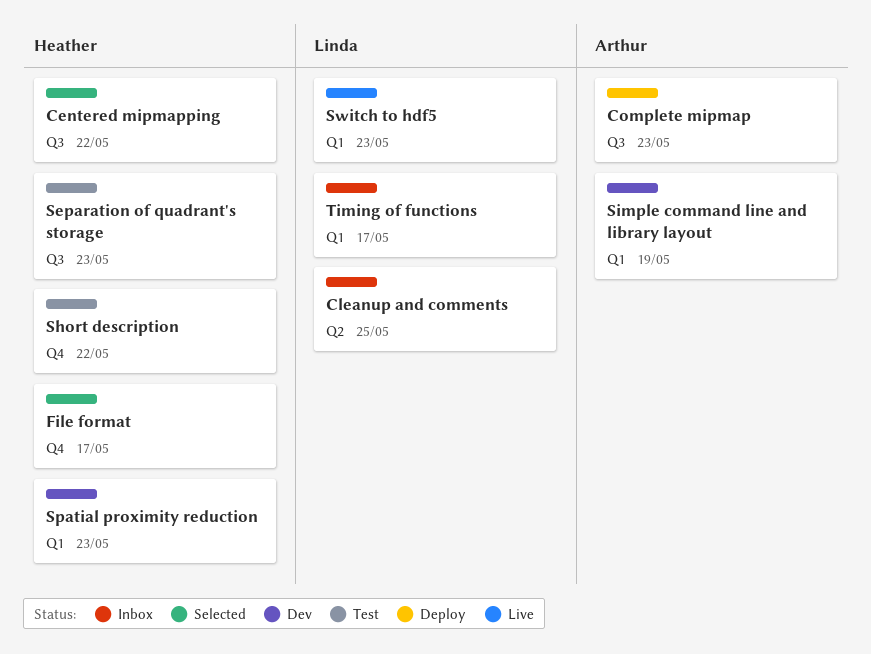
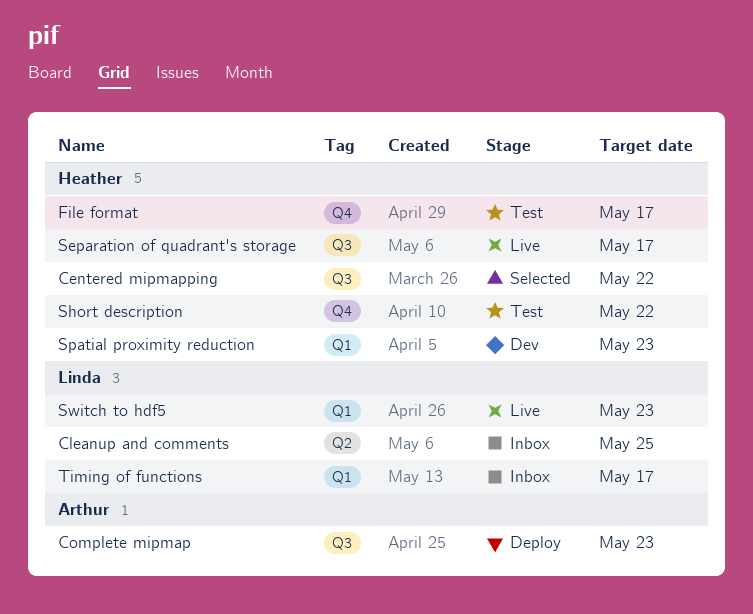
File format, status: Selected -> Test
Separation of quadrant's storage, status: Test -> Live
Separation of quadrant's storage, due: May 23 -> May 17
Simple command line and library layout: present -> none

